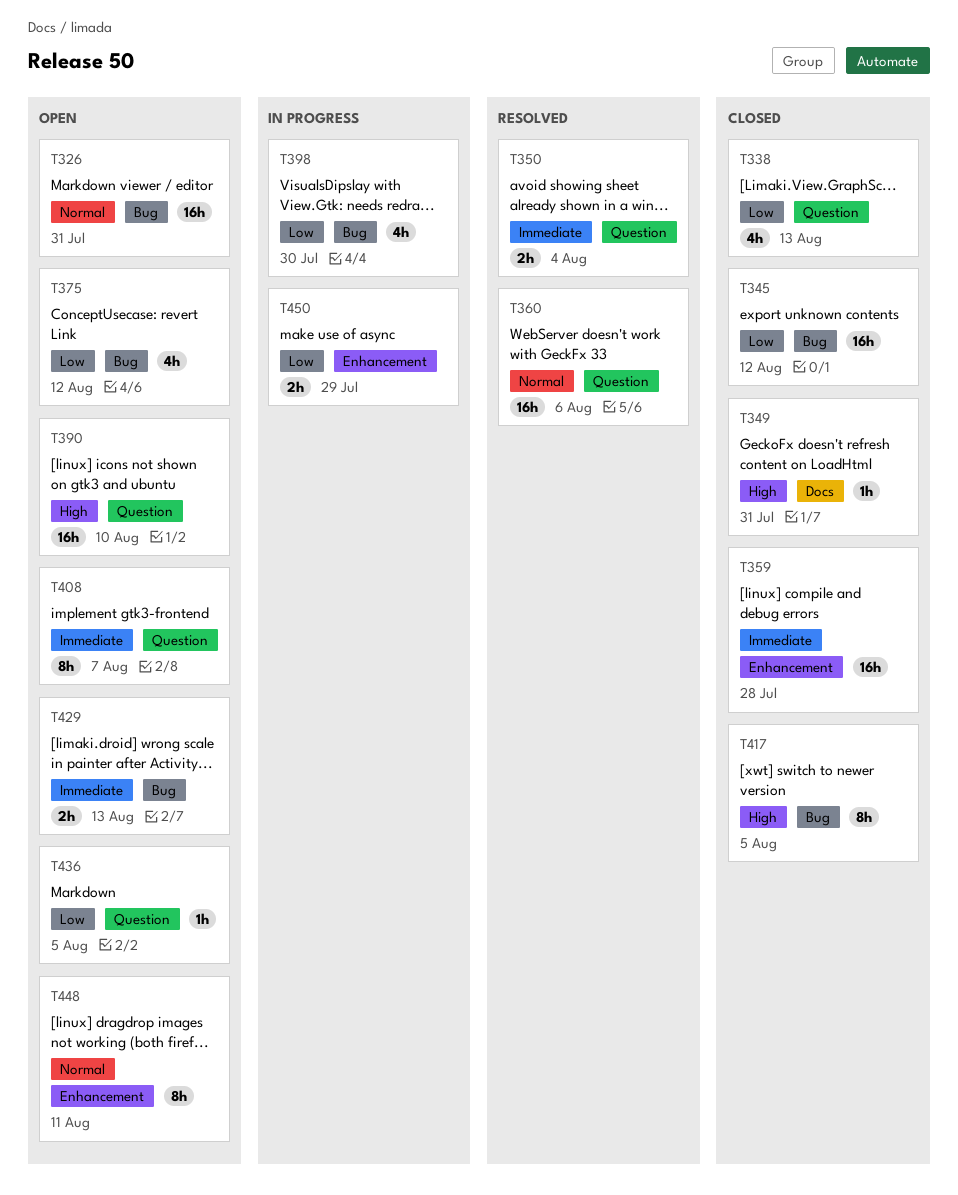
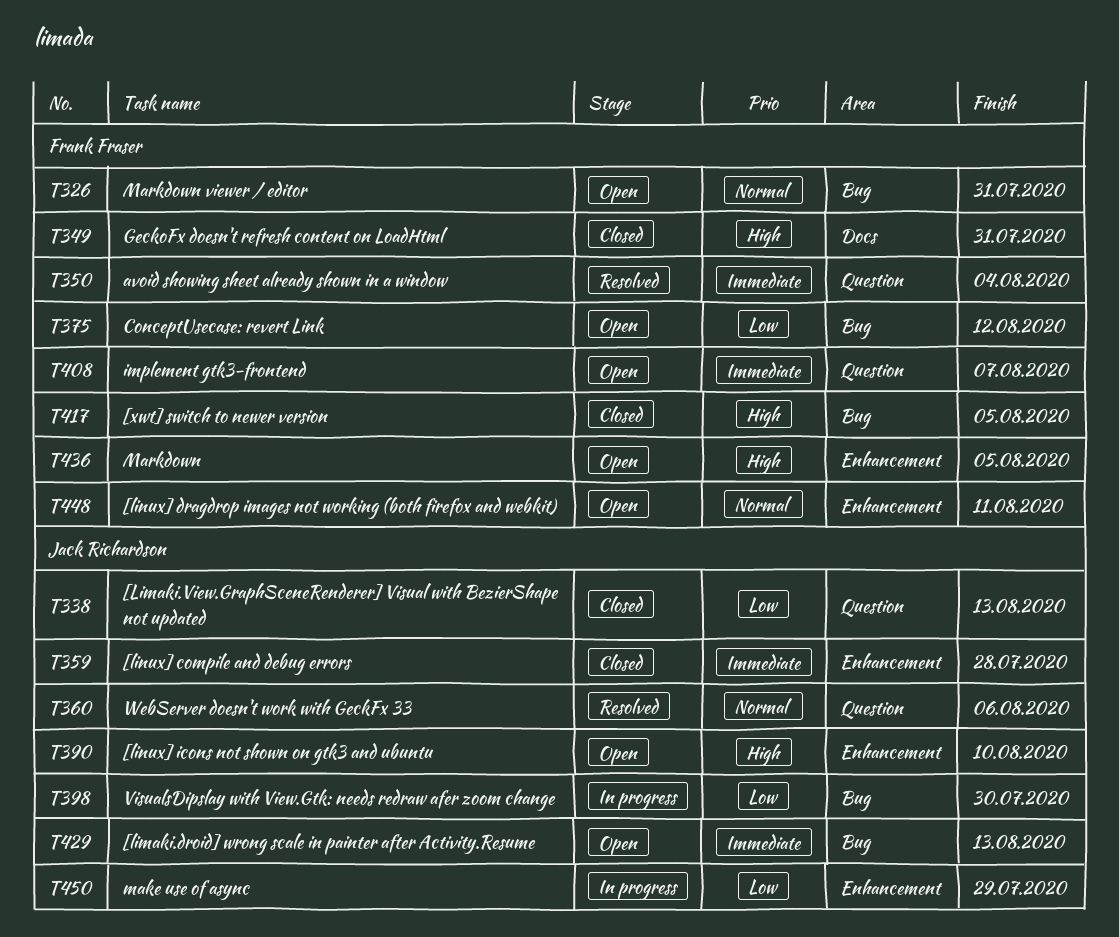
T345: present -> none
T390, label: Question -> Enhancement
T436, priority: Low -> High
T436, label: Question -> Enhancement

